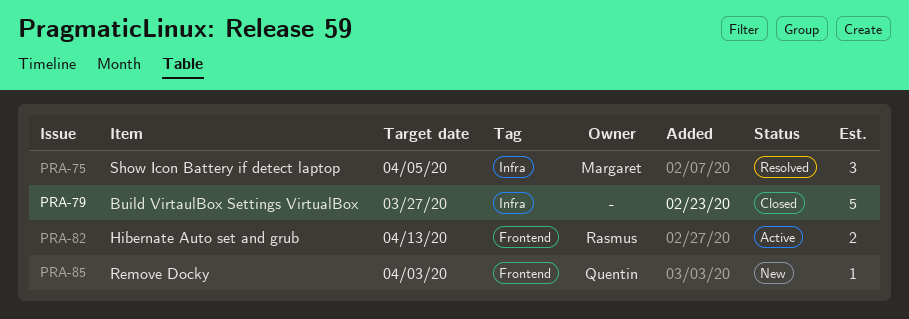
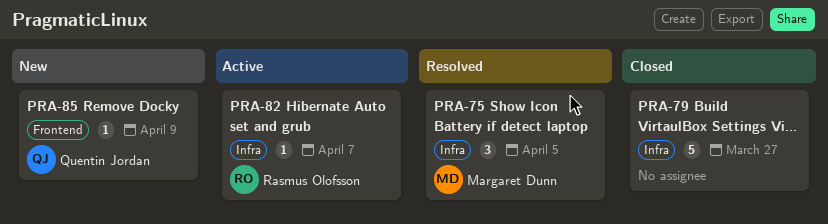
PRA-82, label: Frontend -> Infra
PRA-82, estimate: 2 -> 1
PRA-82, due: Apr 13 -> Apr 7
PRA-85, due: Apr 3 -> Apr 9

